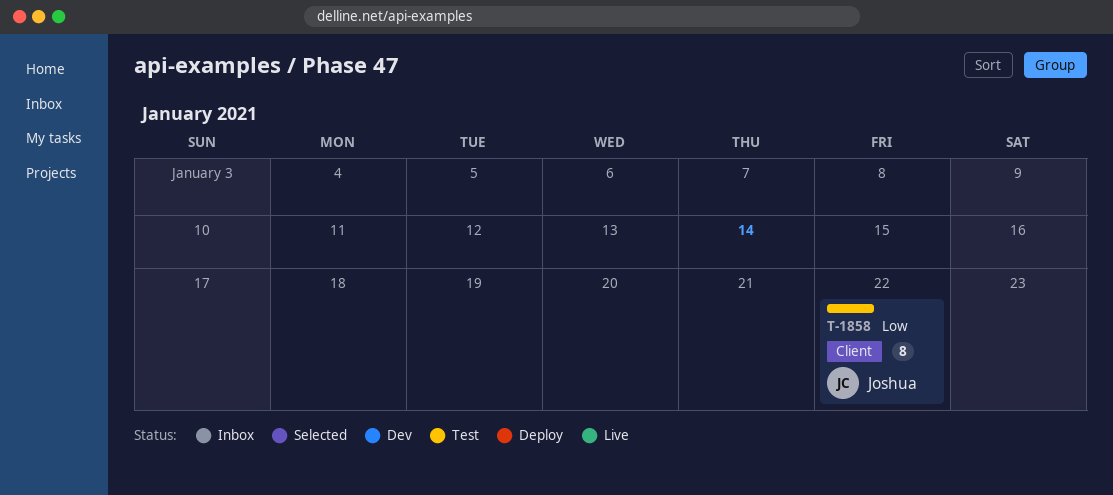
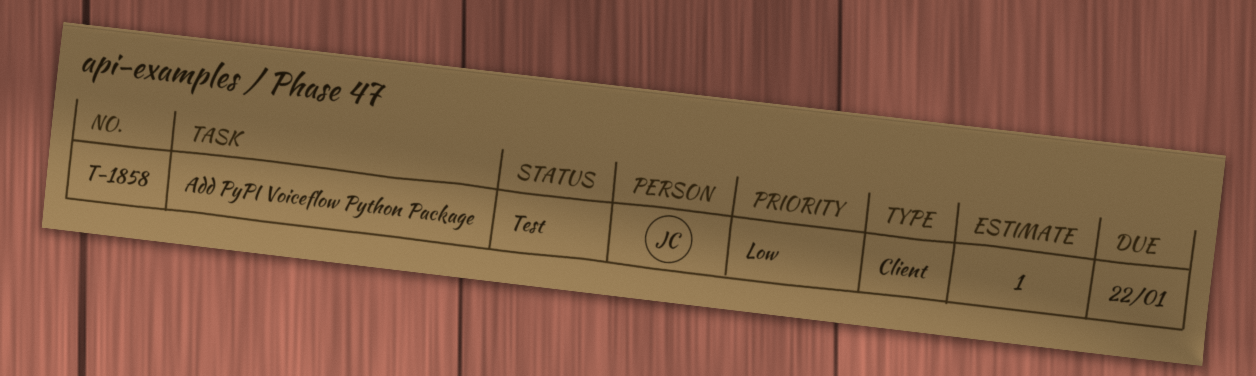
T-1858, estimate: 8 -> 1

